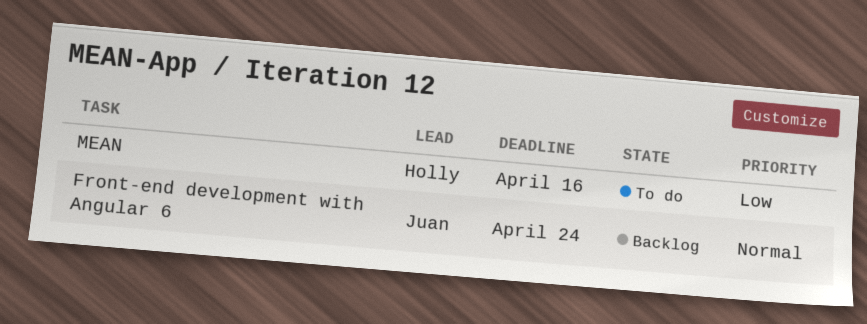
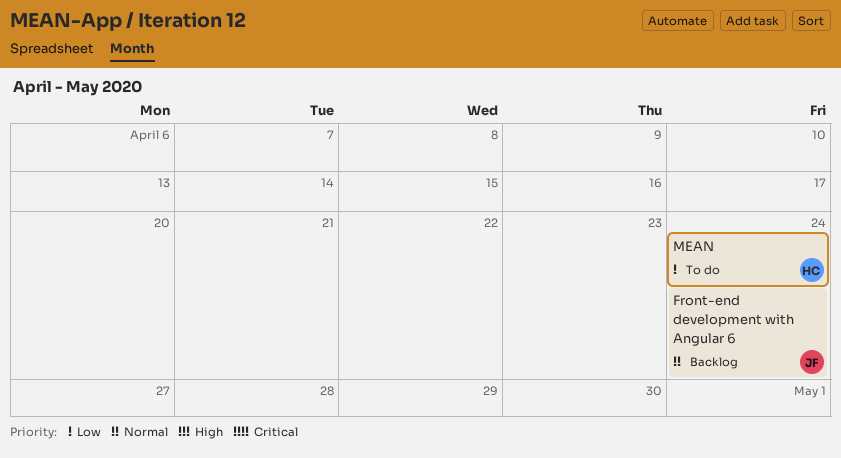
MEAN, due: Apr 16 -> Apr 24

